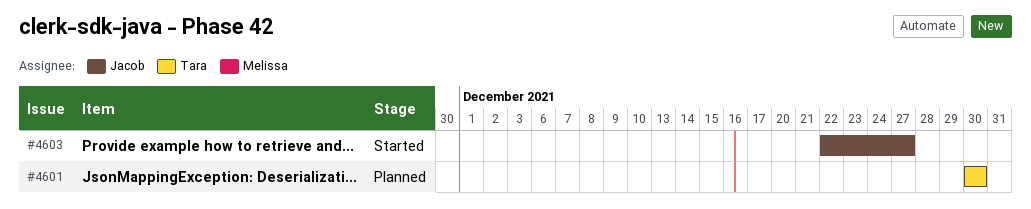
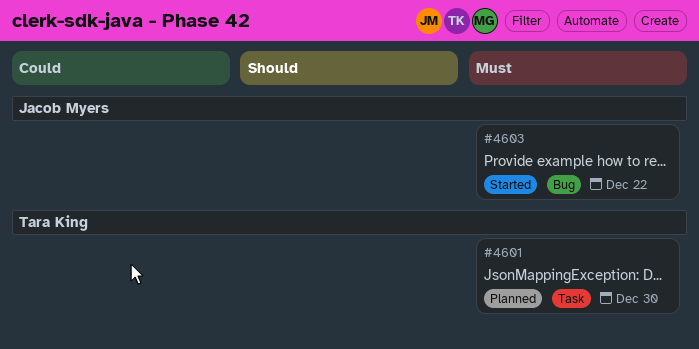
#4603, due: Dec 27 -> Dec 22

